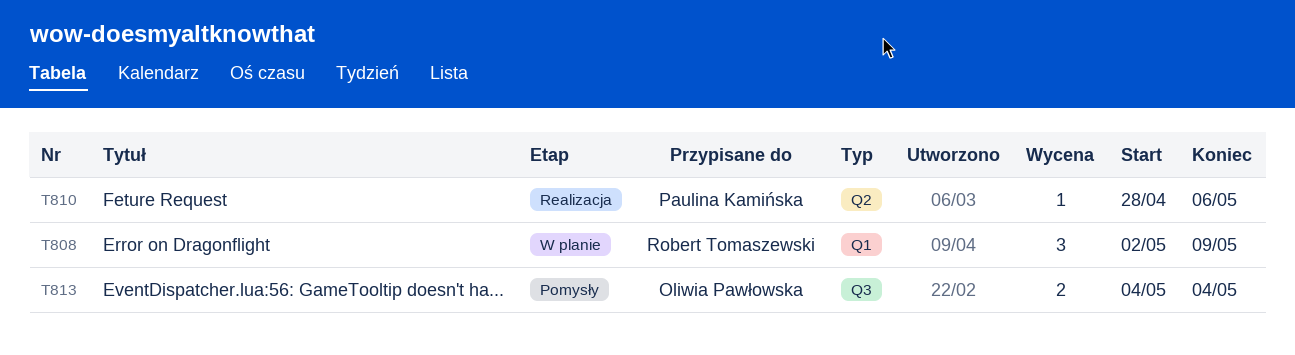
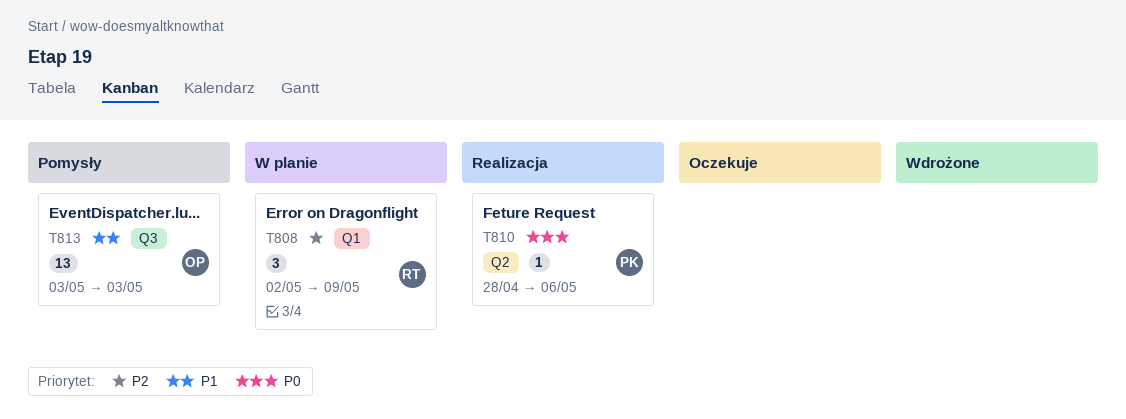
T813, estimate: 2 -> 13
T813, start: May 4 -> May 3
T813, due: May 4 -> May 3

